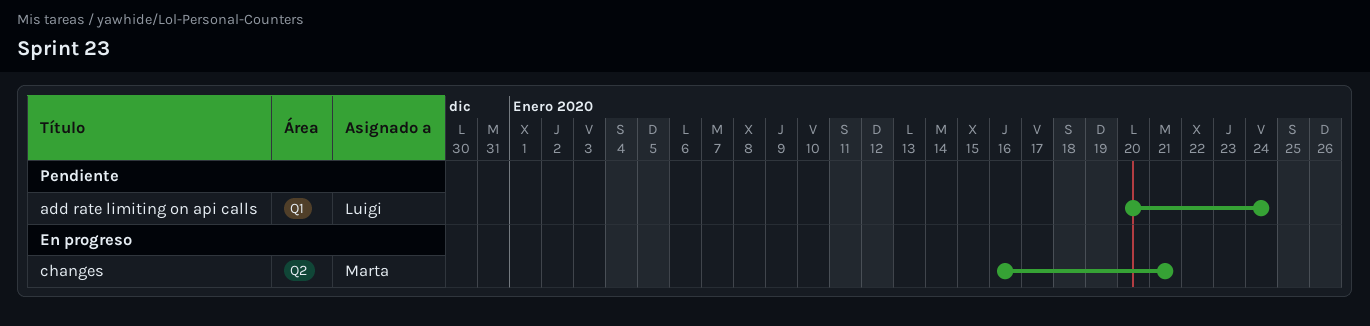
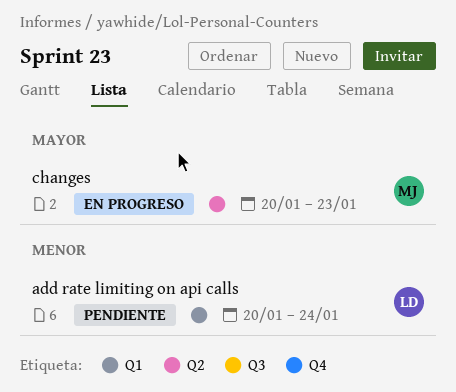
changes, start: Jan 16 -> Jan 20
changes, due: Jan 21 -> Jan 23

